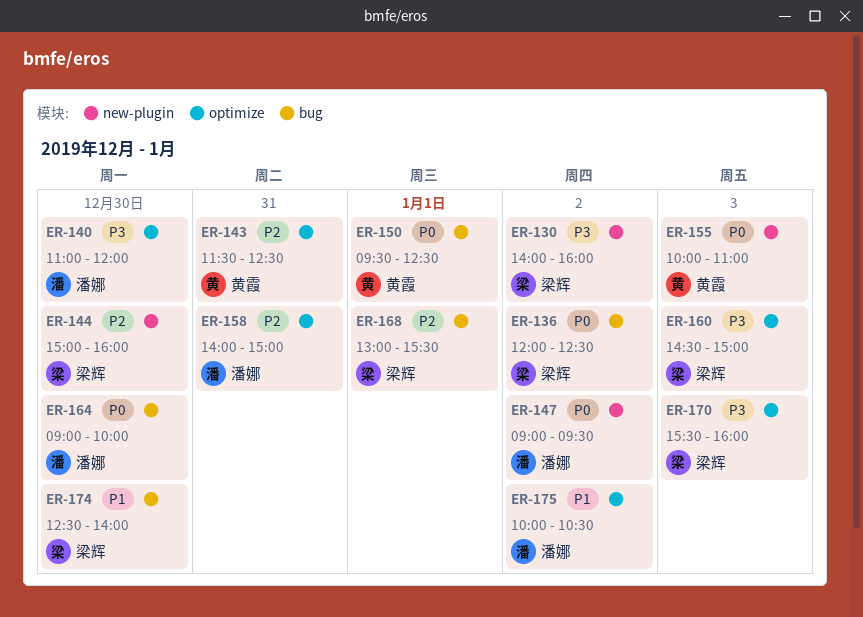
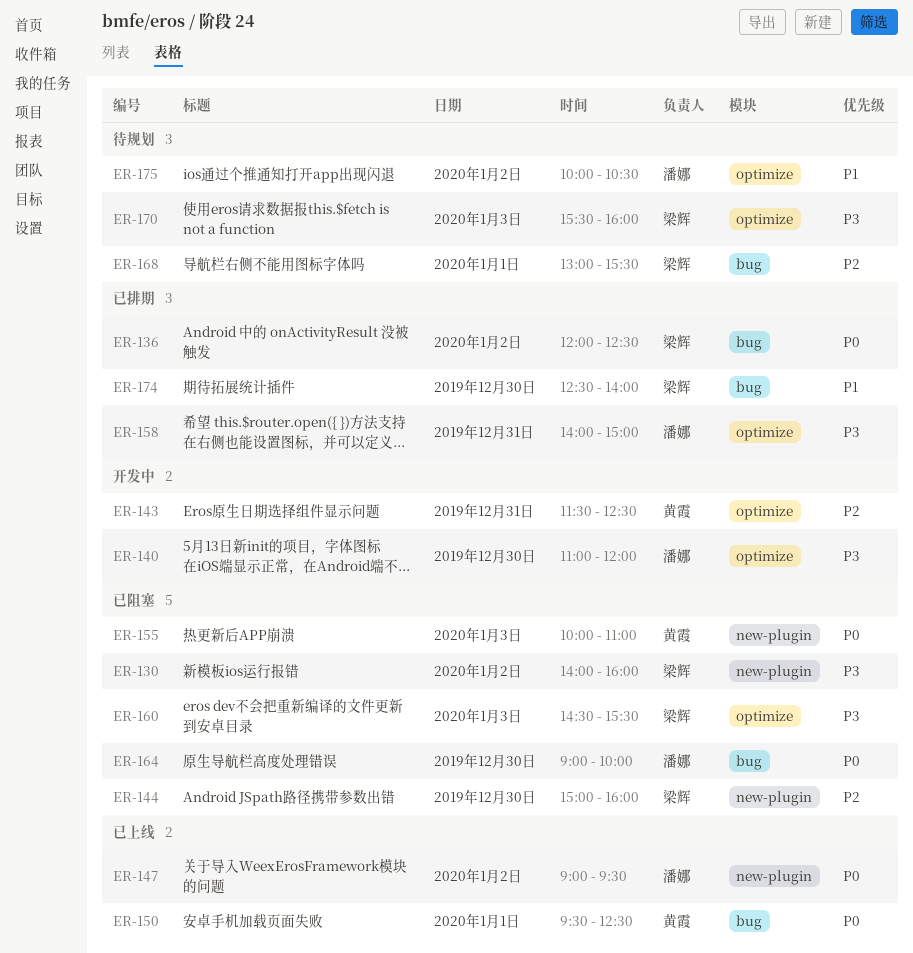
ER-158, priority: P2 -> P3
ER-160, ends: 15:00 -> 15:30

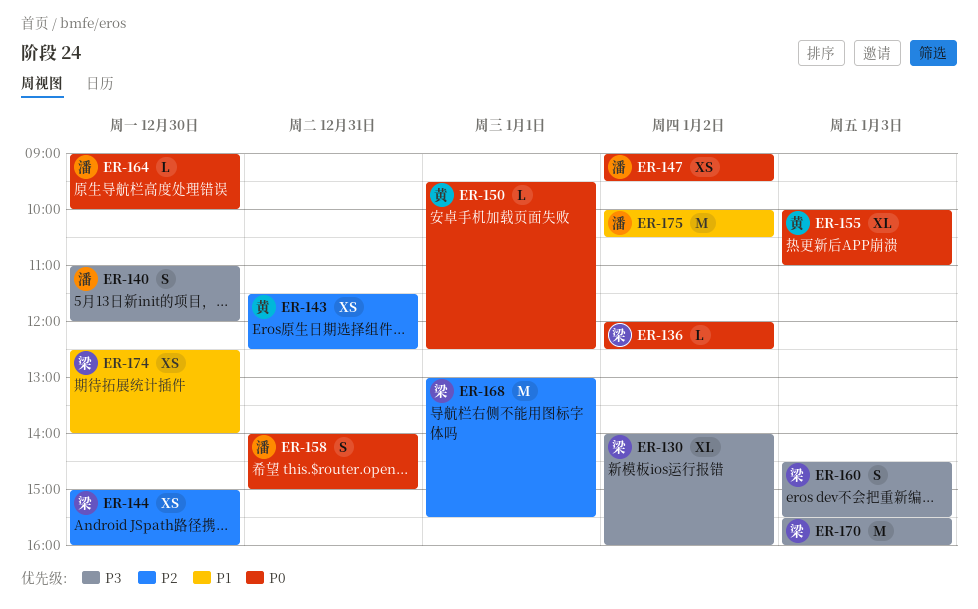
ER-158, priority: P3 -> P0

